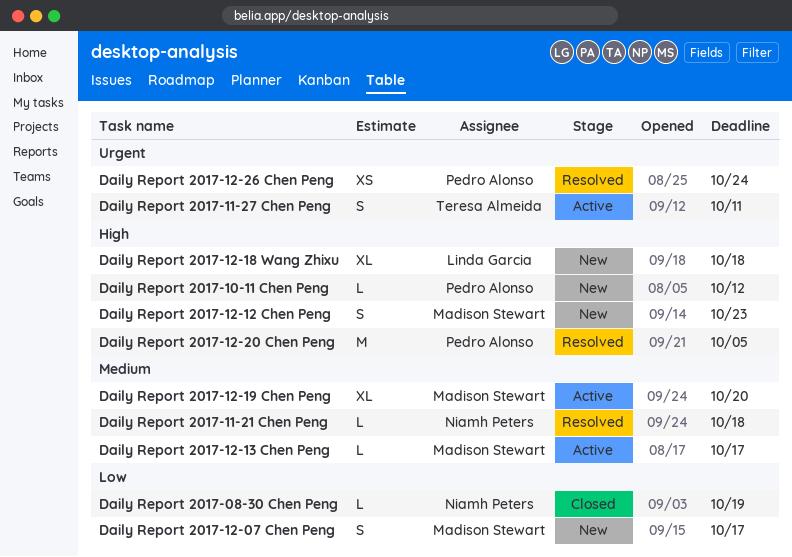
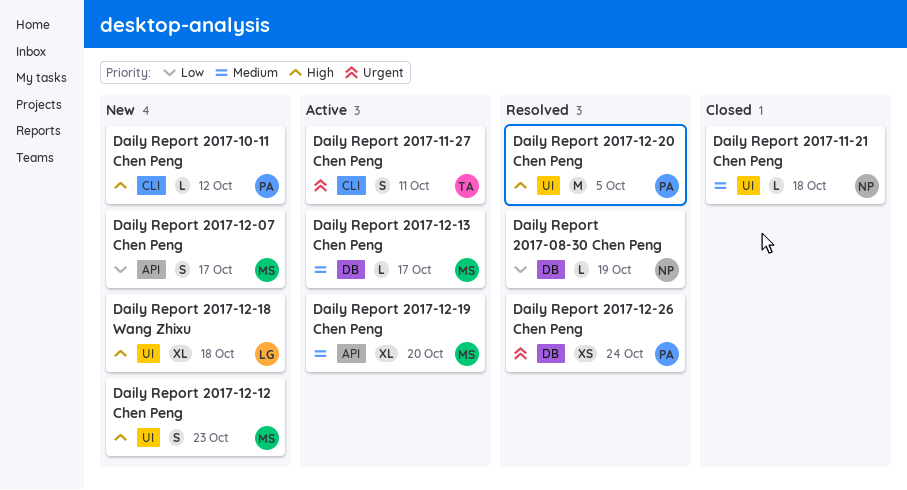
Daily Report 2017-08-30 Chen Peng, status: Closed -> Resolved
Daily Report 2017-11-21 Chen Peng, status: Resolved -> Closed

